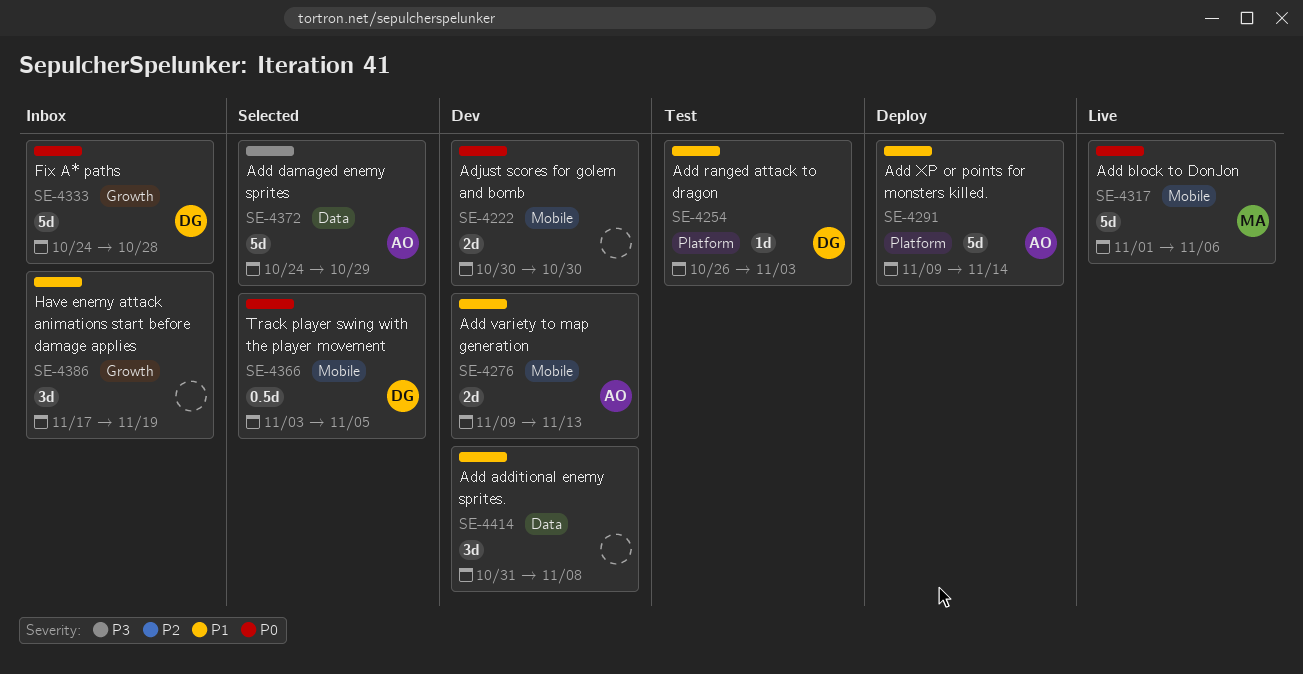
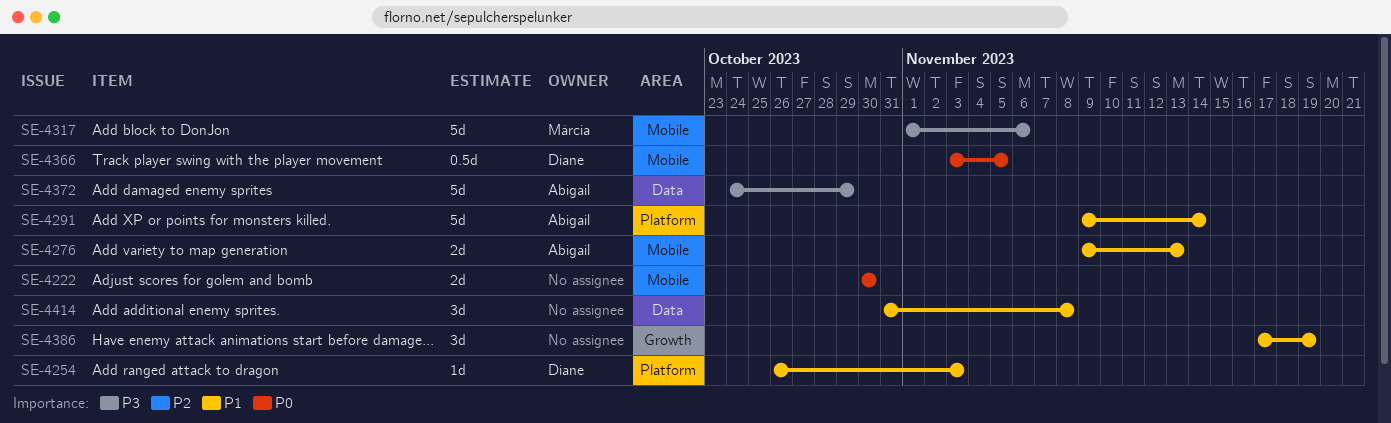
SE-4317, priority: P0 -> P3
SE-4333: present -> none

